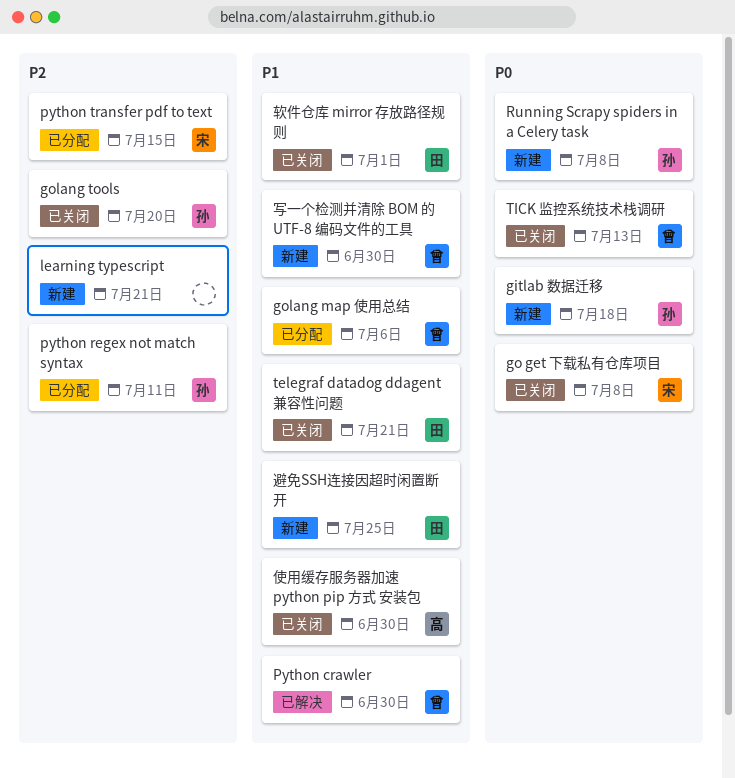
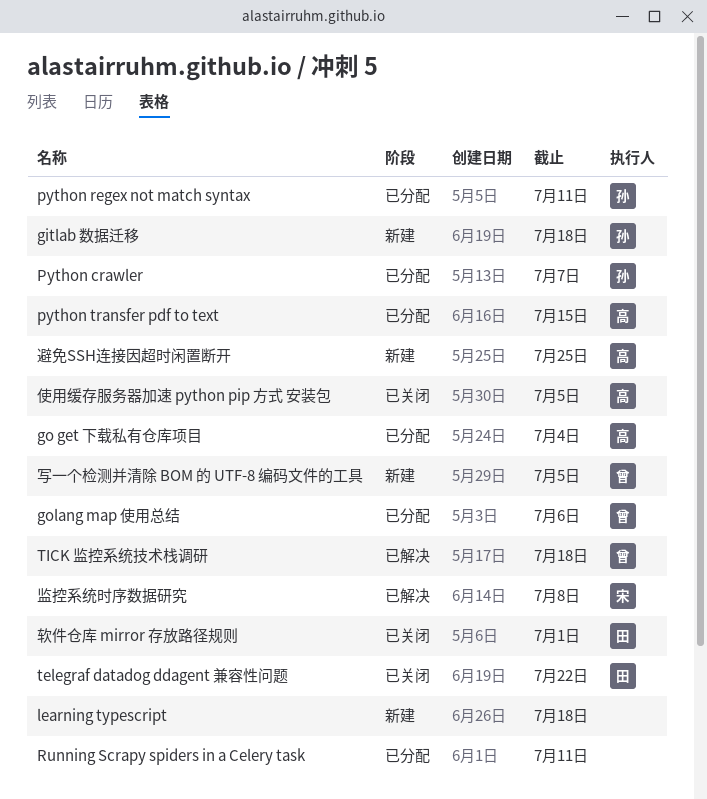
go get 下载私有仓库项目, status: 已关闭 -> 已分配
go get 下载私有仓库项目, owner: 宋 -> 高
go get 下载私有仓库项目, due: Jul 8 -> Jul 4
golang tools: present -> none
learning typescript, due: Jul 21 -> Jul 18
Python crawler, status: 已解决 -> 已分配
Python crawler, owner: 曾 -> 孙
Python crawler, due: Jun 30 -> Jul 7
python transfer pdf to text, owner: 宋 -> 高
Running Scrapy spiders in a Celery task, status: 新建 -> 已分配
Running Scrapy spiders in a Celery task, owner: 孙 -> none
Running Scrapy spiders in a Celery task, due: Jul 8 -> Jul 11
telegraf datadog ddagent 兼容性问题, due: Jul 21 -> Jul 22
TICK 监控系统技术栈调研, status: 已关闭 -> 已解决
TICK 监控系统技术栈调研, due: Jul 13 -> Jul 18
使用缓存服务器加速 python pip 方式 安装包, due: Jun 30 -> Jul 5
写一个检测并清除 BOM 的 UTF-8 编码文件的工具, due: Jun 30 -> Jul 5
监控系统时序数据研究: none -> present
避免SSH连接因超时闲置断开, owner: 田 -> 高

